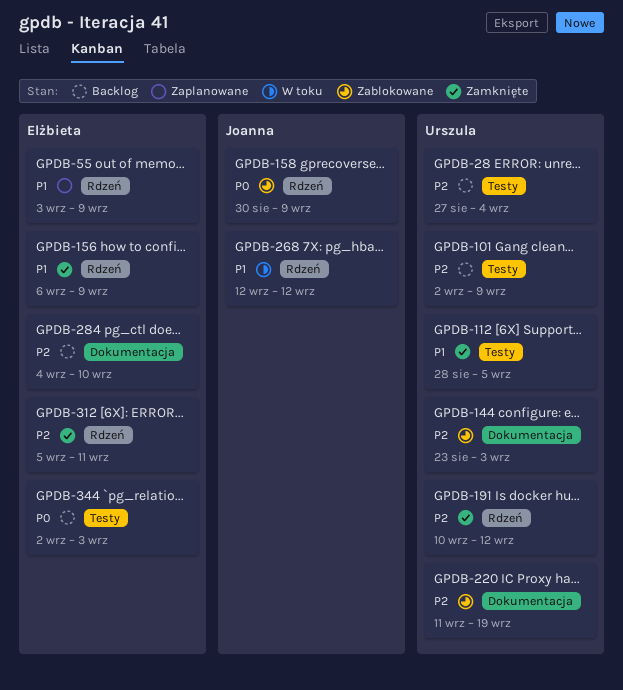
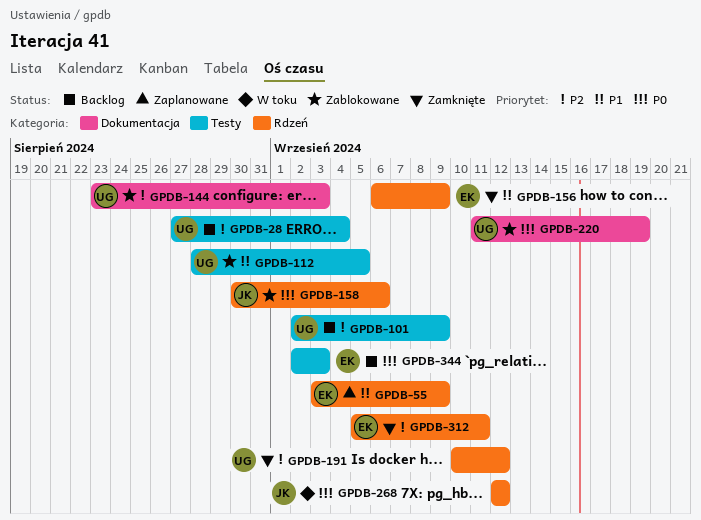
GPDB-112, status: Zamknięte -> Zablokowane
GPDB-158, due: Sep 9 -> Sep 6
GPDB-220, priority: P2 -> P0
GPDB-268, priority: P1 -> P0
GPDB-284: present -> none

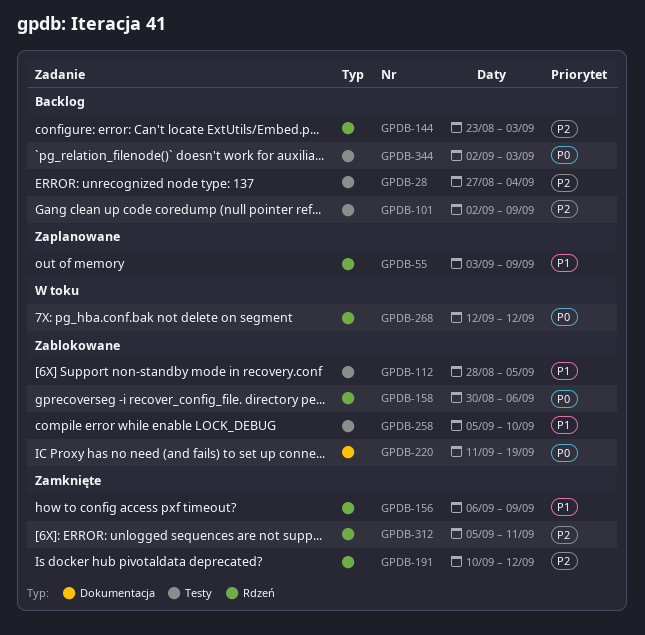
GPDB-144, status: Zablokowane -> Backlog
GPDB-144, label: Dokumentacja -> Rdzeń
GPDB-258: none -> present

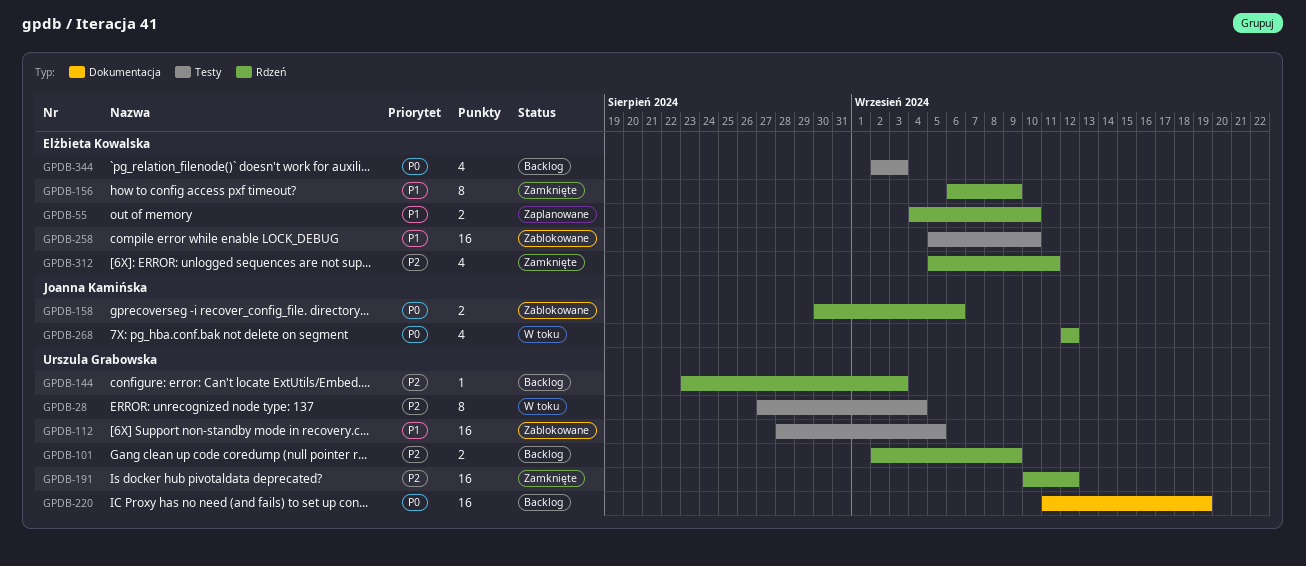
GPDB-28, status: Backlog -> W toku
GPDB-55, start: Sep 3 -> Sep 4
GPDB-55, due: Sep 9 -> Sep 10
GPDB-101, label: Testy -> Rdzeń
GPDB-220, status: Zablokowane -> Backlog

